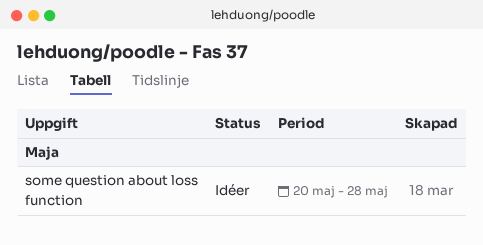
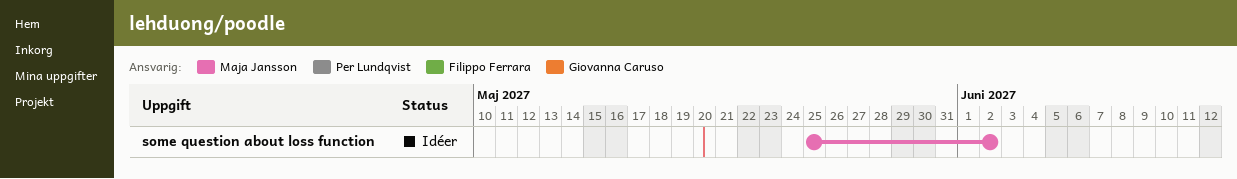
some question about loss function, start: May 20 -> May 25
some question about loss function, due: May 28 -> Jun 2

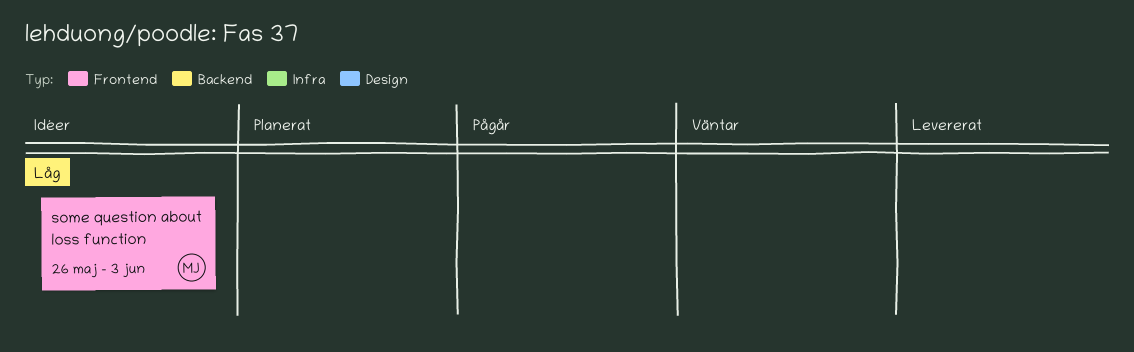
some question about loss function, start: May 25 -> May 26
some question about loss function, due: Jun 2 -> Jun 3

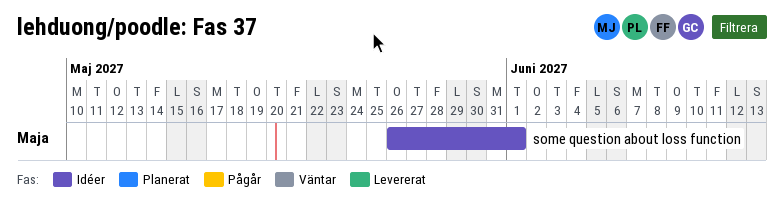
some question about loss function, due: Jun 3 -> Jun 1

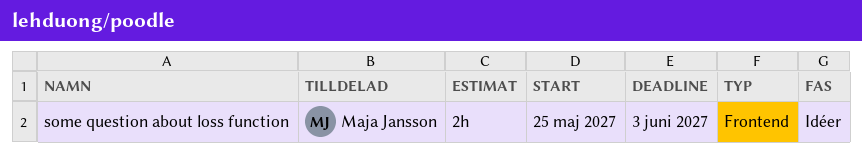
some question about loss function, start: May 26 -> May 25
some question about loss function, due: Jun 1 -> Jun 3

